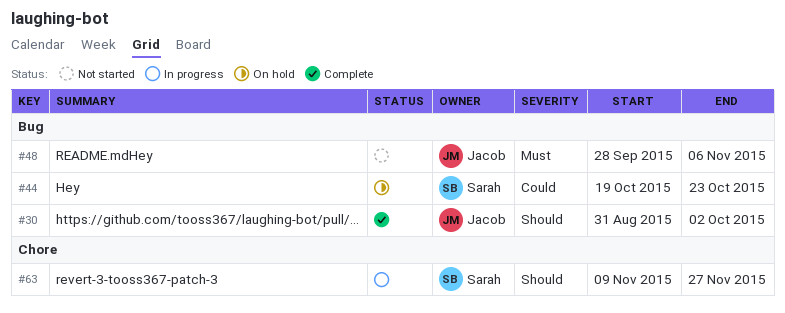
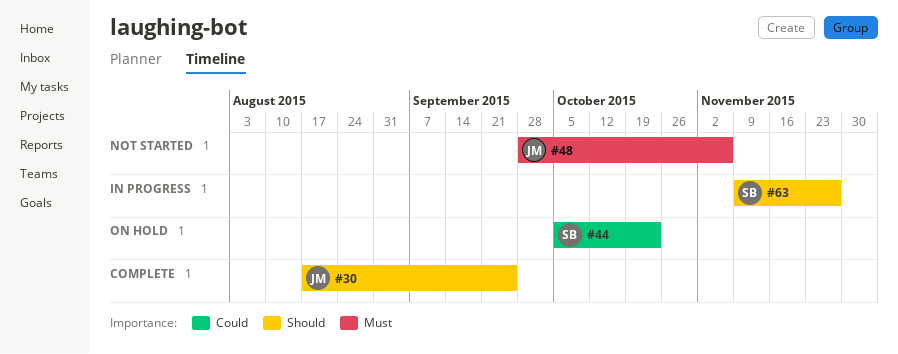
#30, start: Aug 31 -> Aug 17
#30, due: Oct 2 -> Sep 25
#44, start: Oct 19 -> Oct 5

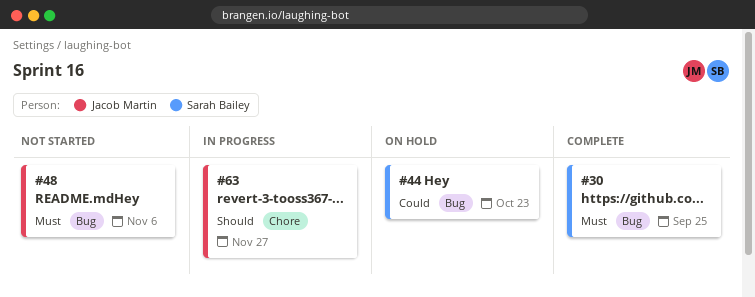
#30, owner: Jacob Martin -> Sarah Bailey
#30, priority: Should -> Must
#63, owner: Sarah Bailey -> Jacob Martin

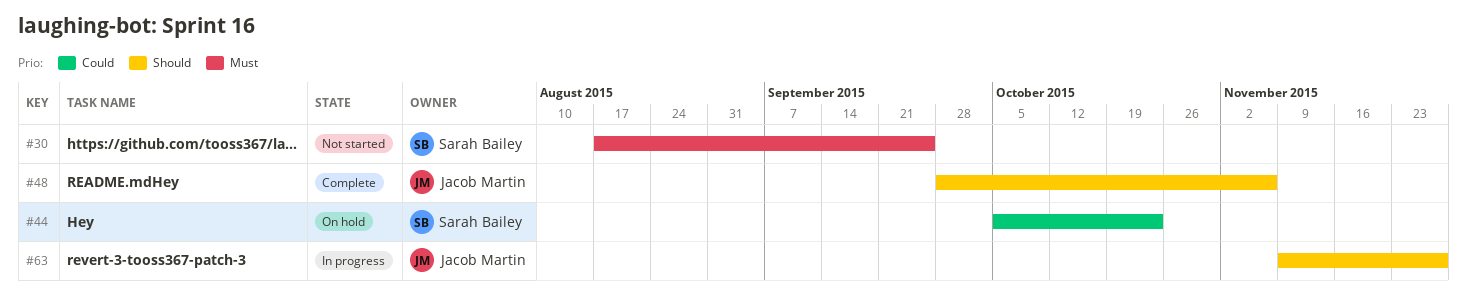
#30, status: Complete -> Not started
#48, status: Not started -> Complete
#48, priority: Must -> Should

